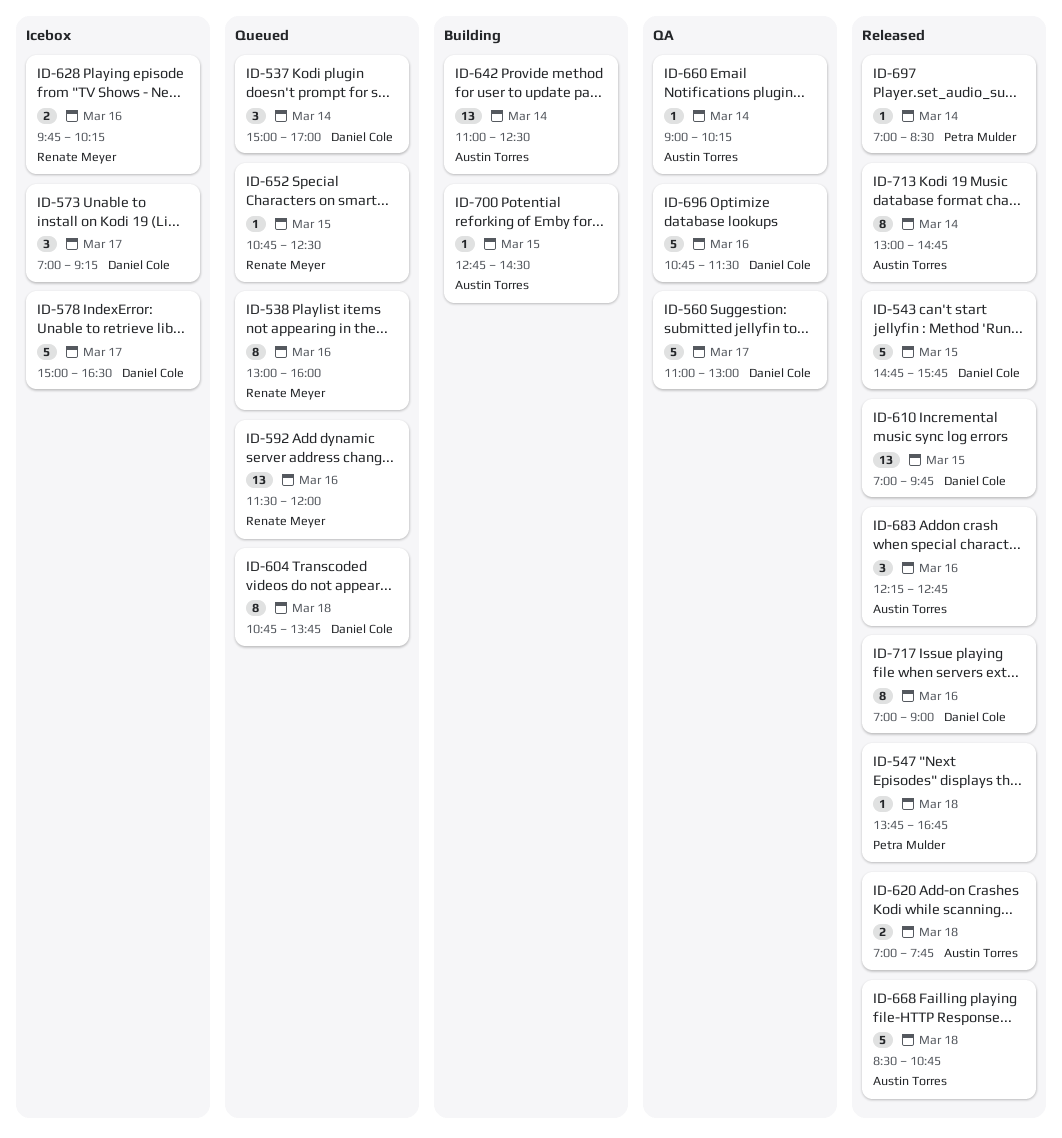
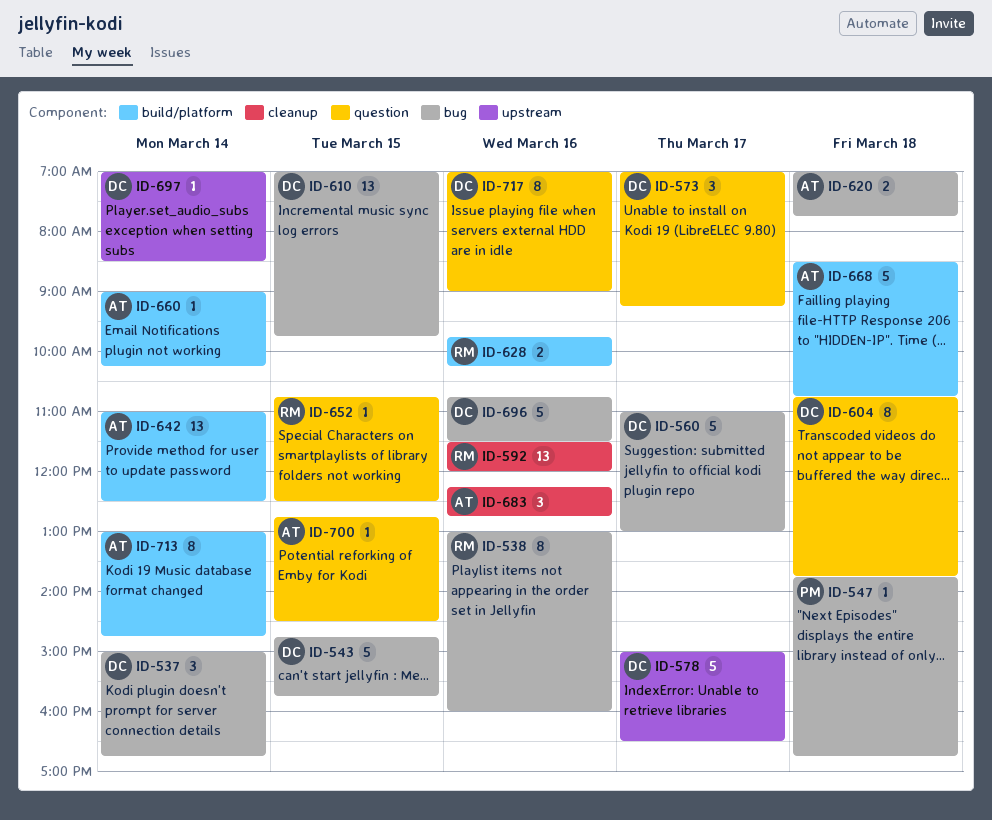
ID-537, ends: 17:00 -> 16:45
ID-697, owner: Petra Mulder -> Daniel Cole

